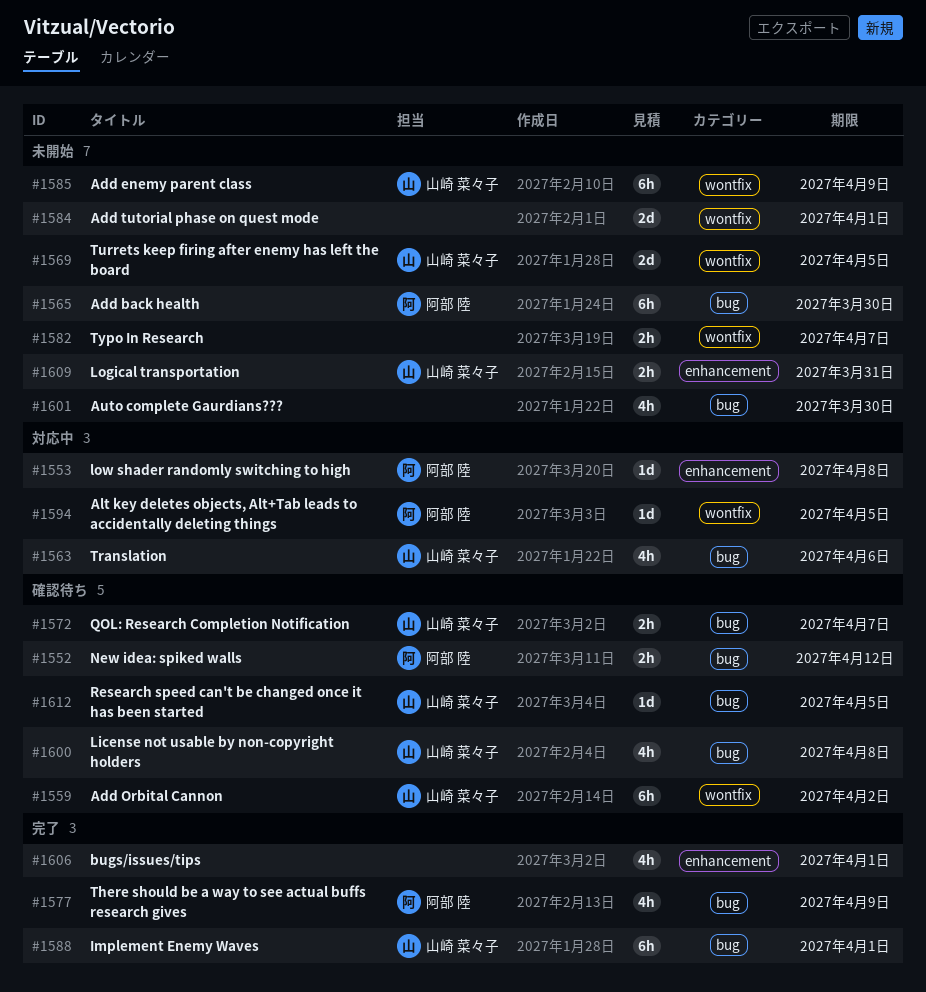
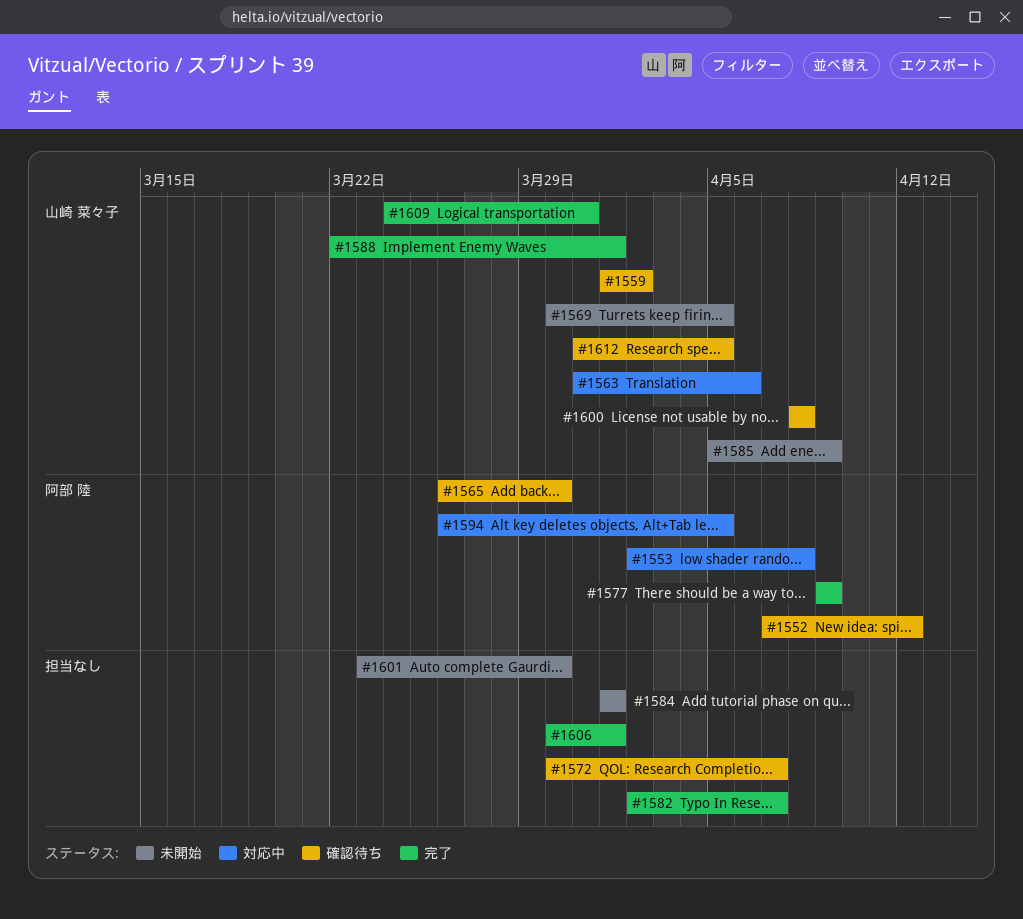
#1565, status: 未開始 -> 確認待ち
#1572, owner: 山崎 菜々子 -> none
#1582, status: 未開始 -> 完了
#1609, status: 未開始 -> 完了

